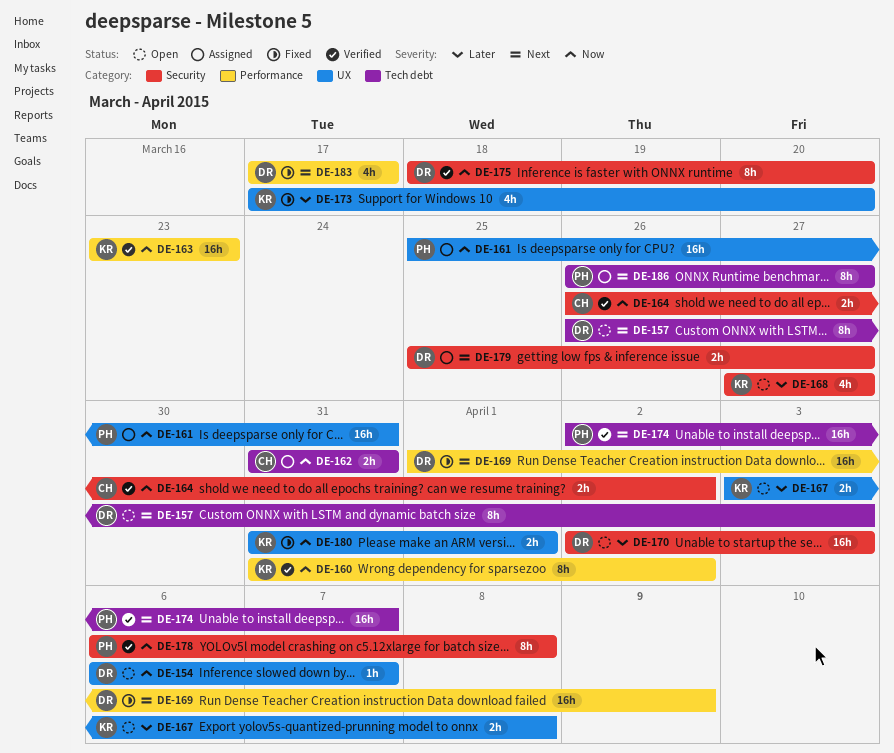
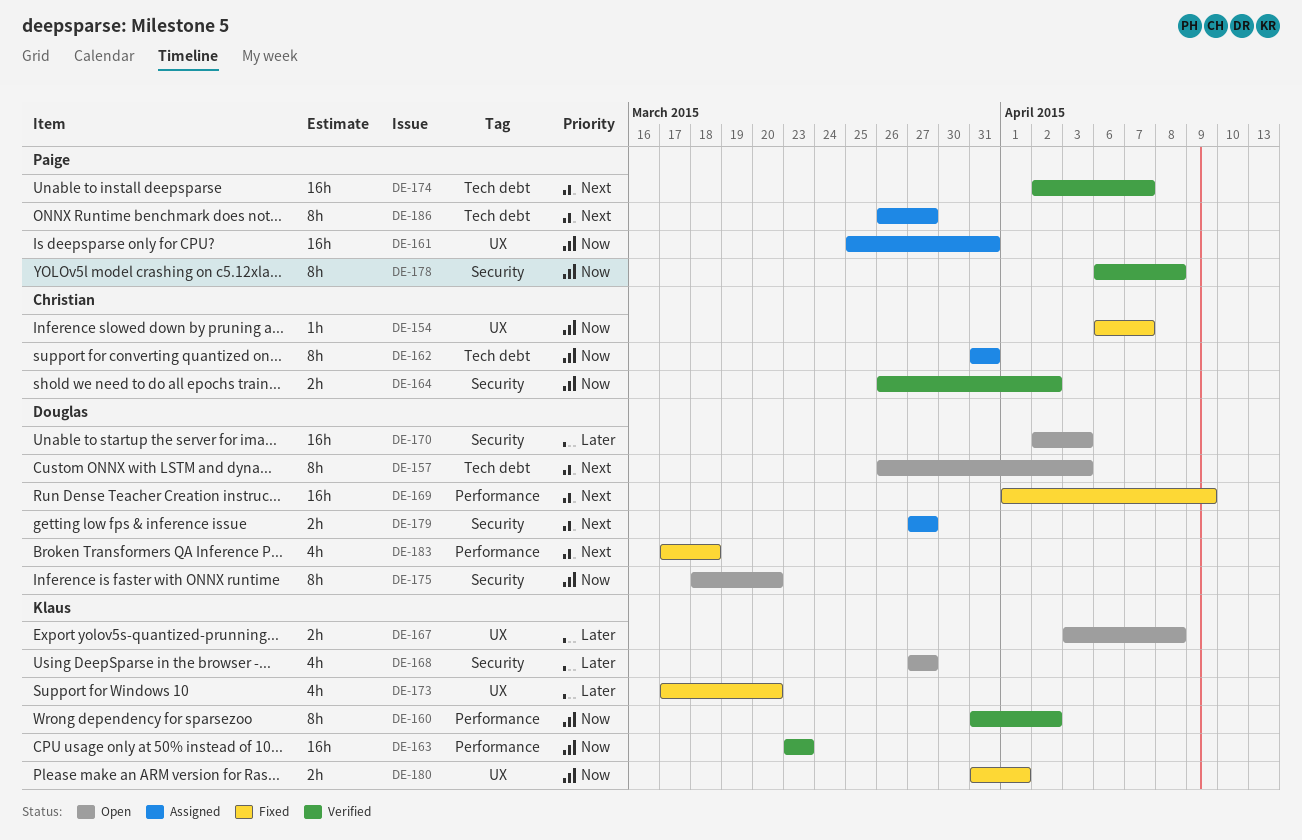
DE-154, status: Open -> Fixed
DE-154, owner: Douglas -> Christian
DE-162, estimate: 2h -> 8h
DE-175, status: Verified -> Open
DE-179, start: Mar 25 -> Mar 27
DE-183, due: Mar 17 -> Mar 18

